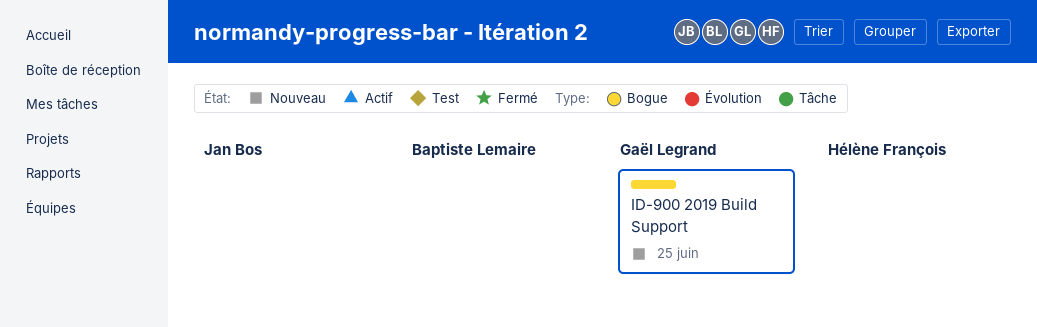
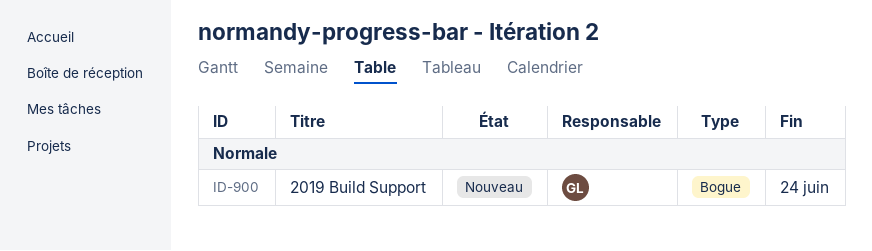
ID-900, due: Jun 25 -> Jun 24

